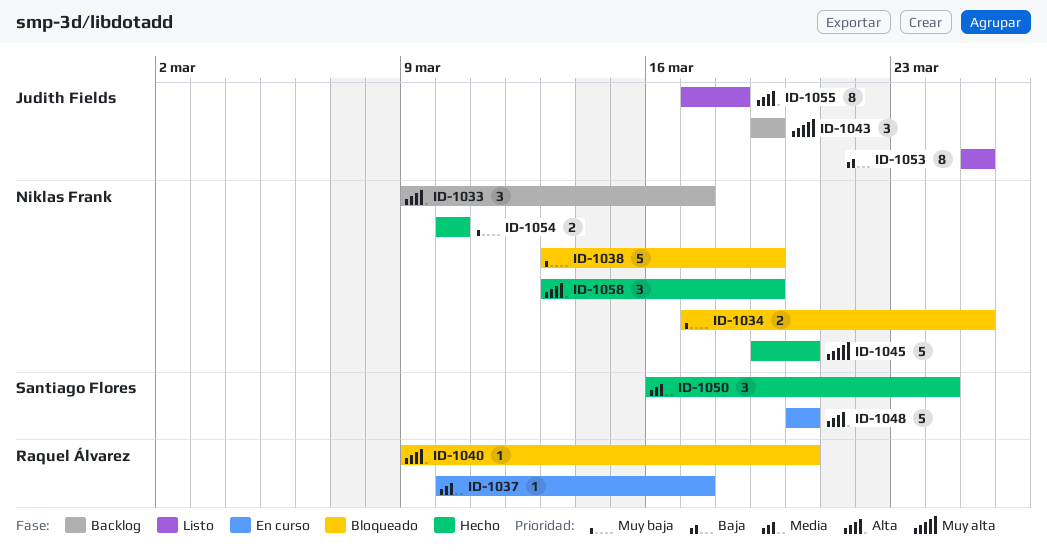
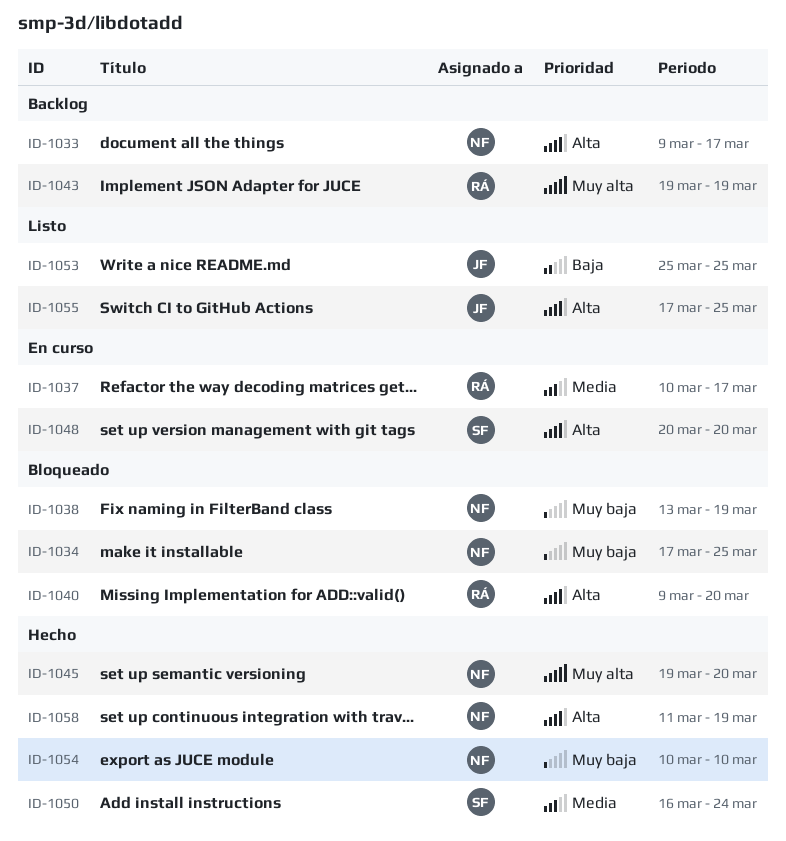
ID-1043, owner: Judith Fields -> Raquel Álvarez
ID-1055, due: Mar 18 -> Mar 25
ID-1058, start: Mar 13 -> Mar 11

